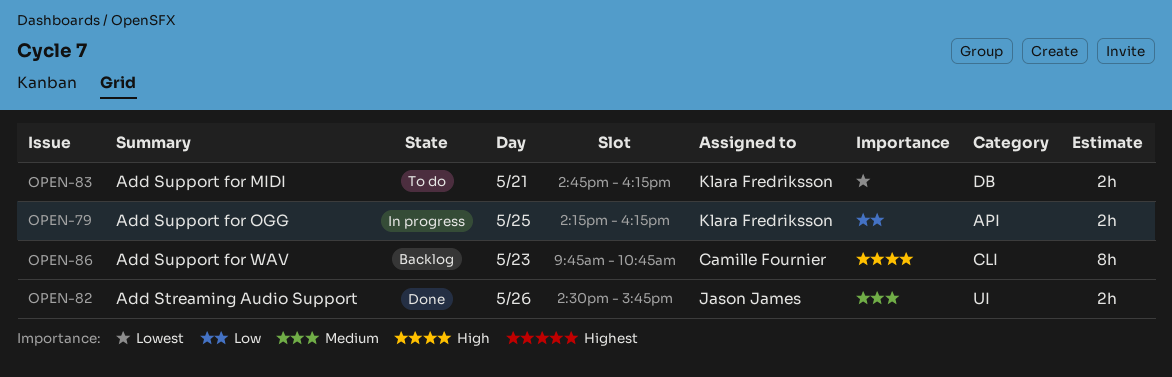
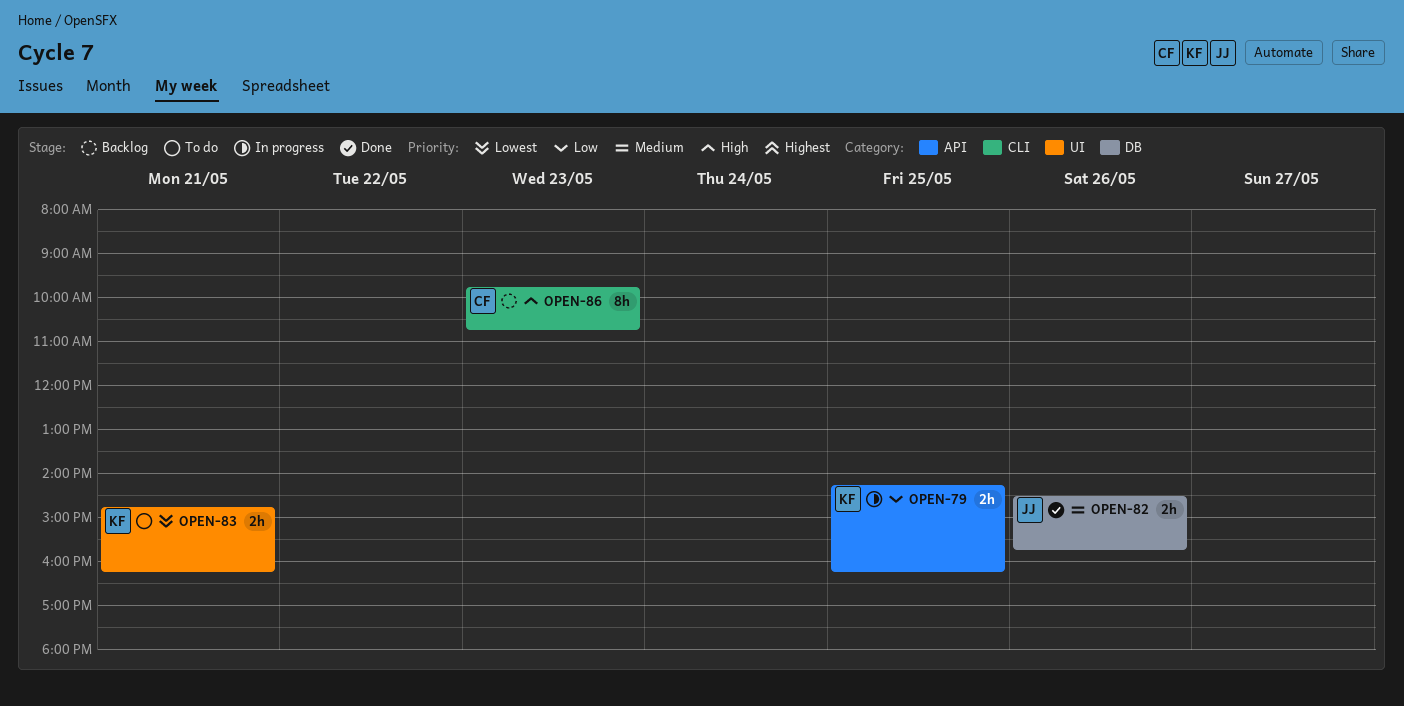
OPEN-82, label: UI -> DB
OPEN-83, label: DB -> UI

